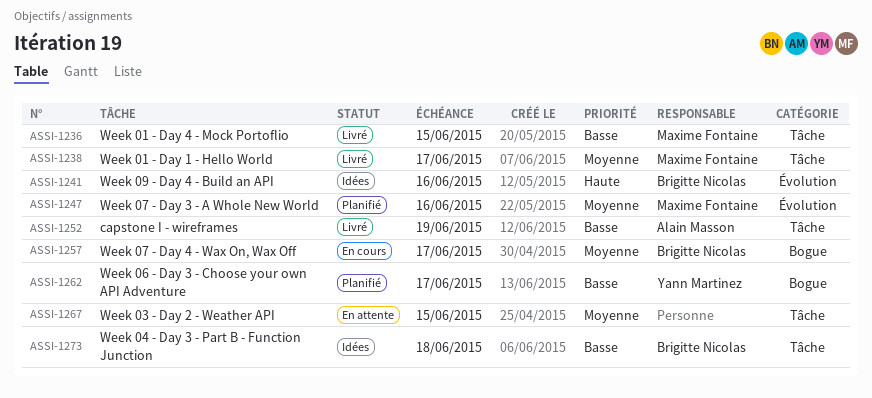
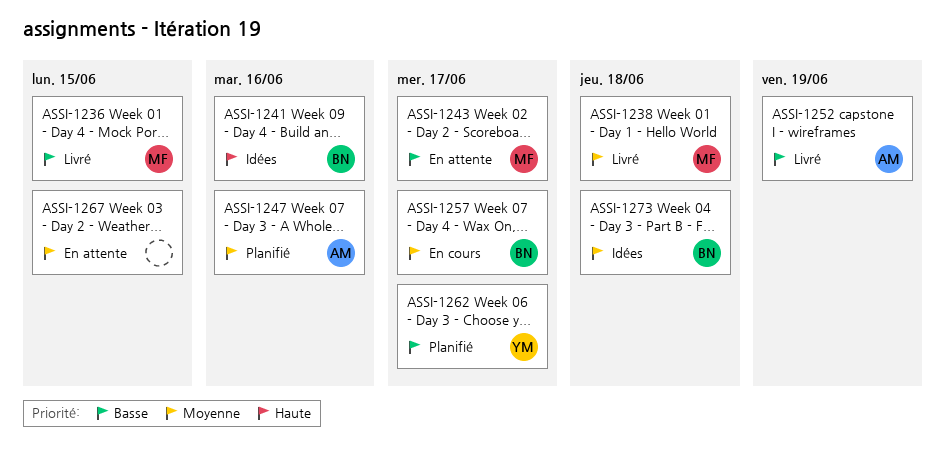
ASSI-1238, due: Jun 17 -> Jun 18
ASSI-1243: none -> present
ASSI-1247, owner: Maxime Fontaine -> Alain Masson
ASSI-1273, priority: Basse -> Moyenne

